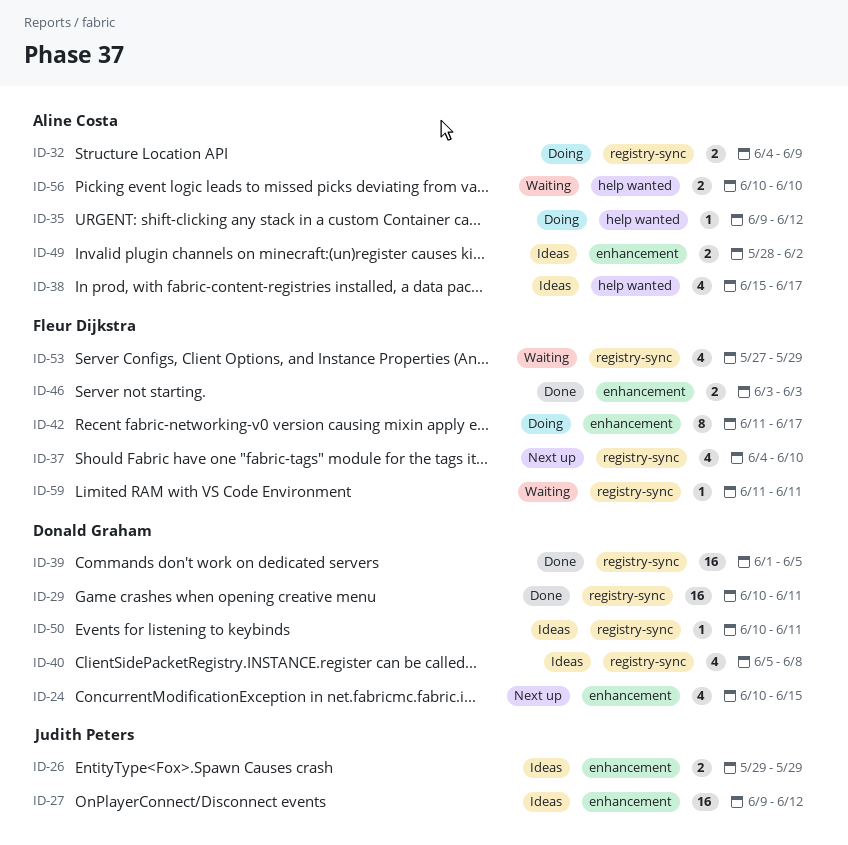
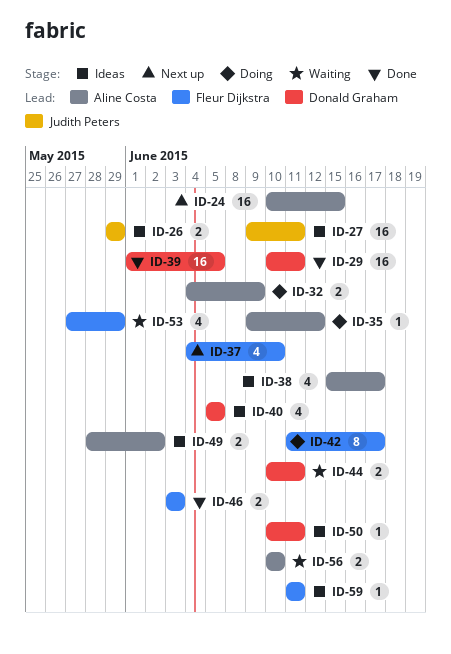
ID-24, owner: Donald Graham -> Aline Costa
ID-24, estimate: 4 -> 16
ID-27, due: Jun 12 -> Jun 11
ID-40, due: Jun 8 -> Jun 5
ID-44: none -> present
ID-59, status: Waiting -> Ideas

